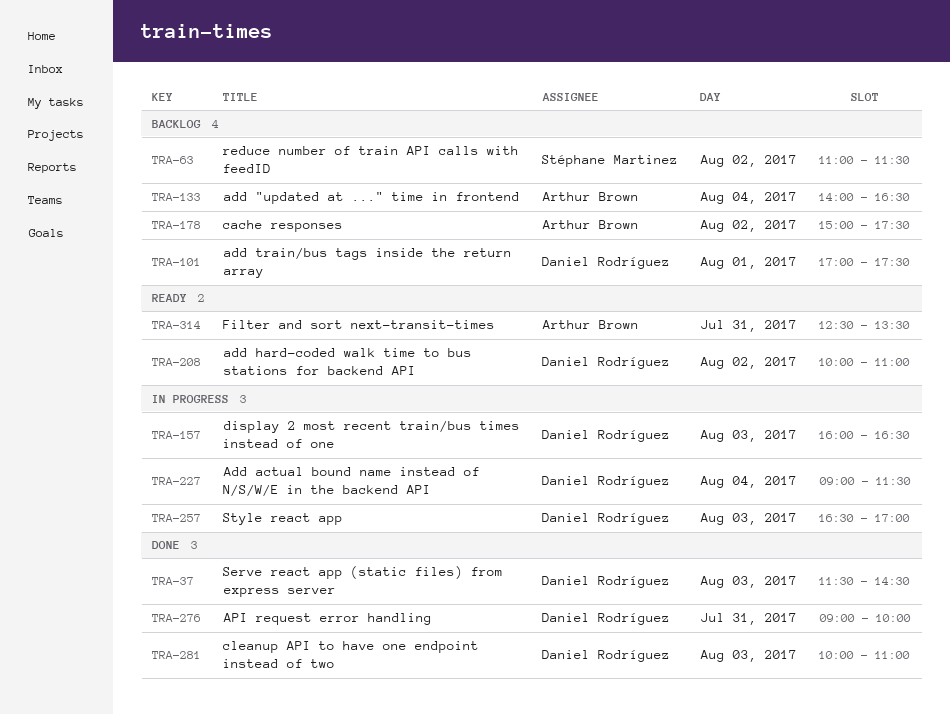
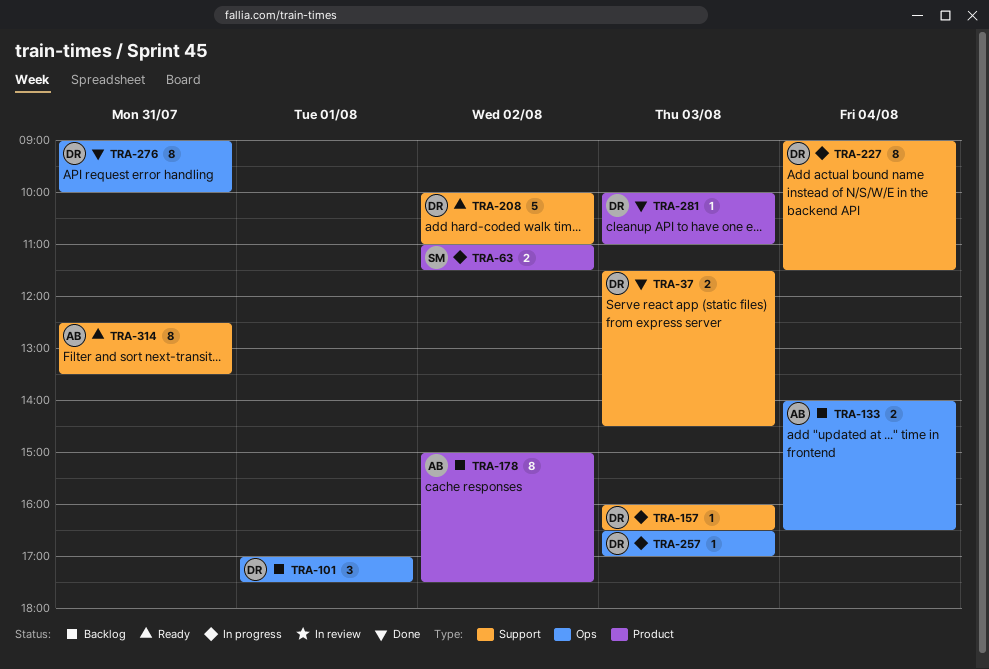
TRA-63, status: Backlog -> In progress

